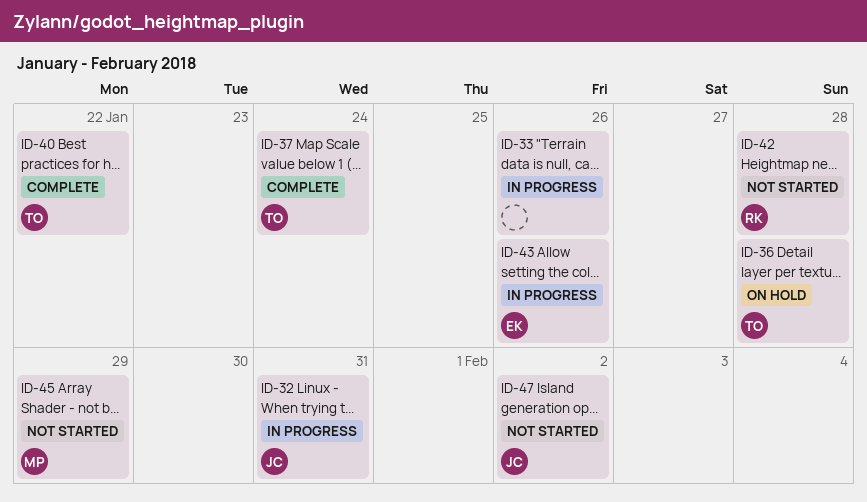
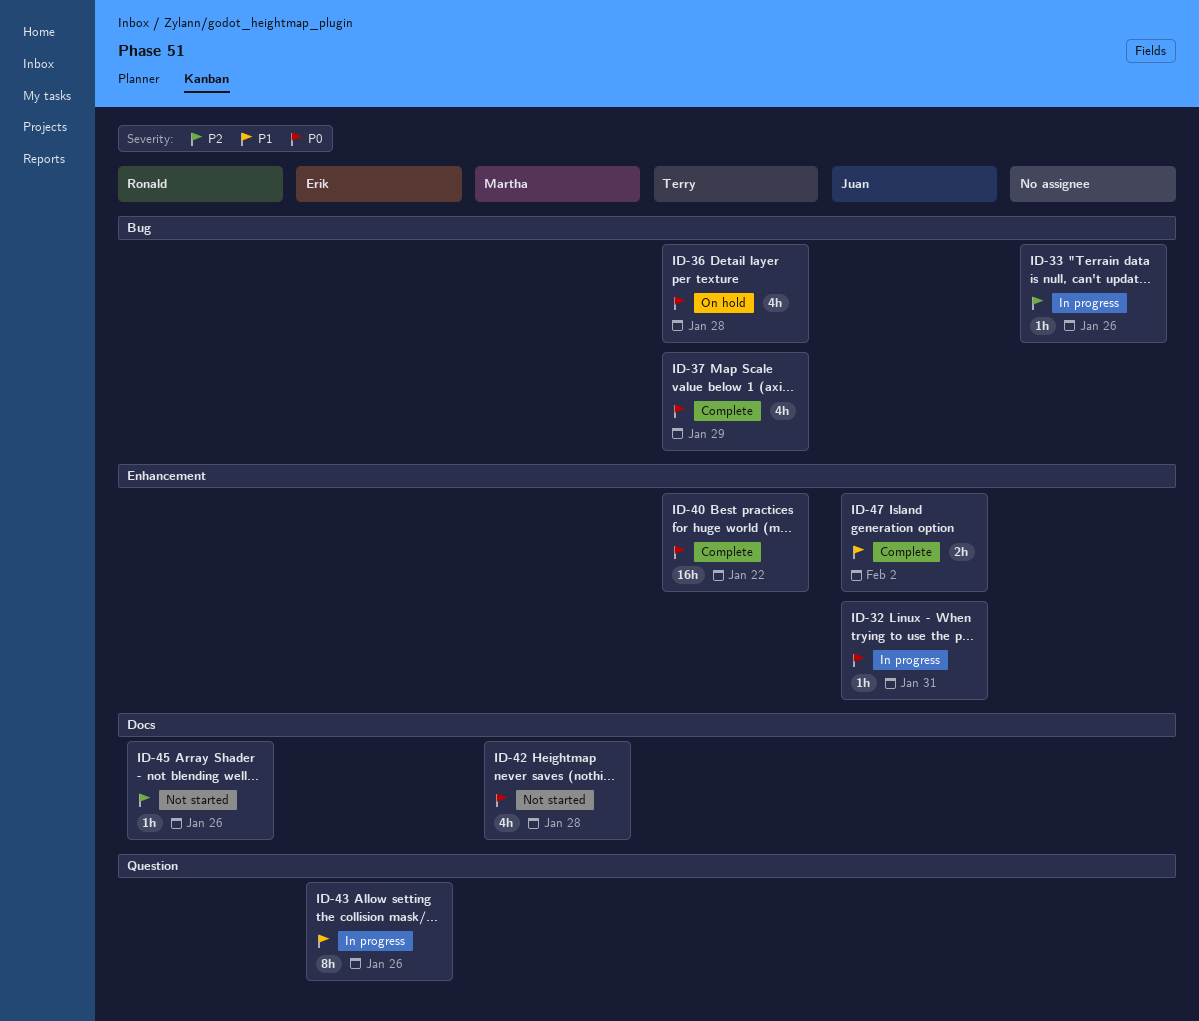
ID-37, due: Jan 24 -> Jan 29
ID-42, owner: Ronald -> Martha
ID-45, owner: Martha -> Ronald
ID-45, due: Jan 29 -> Jan 26
ID-47, status: Not started -> Complete

